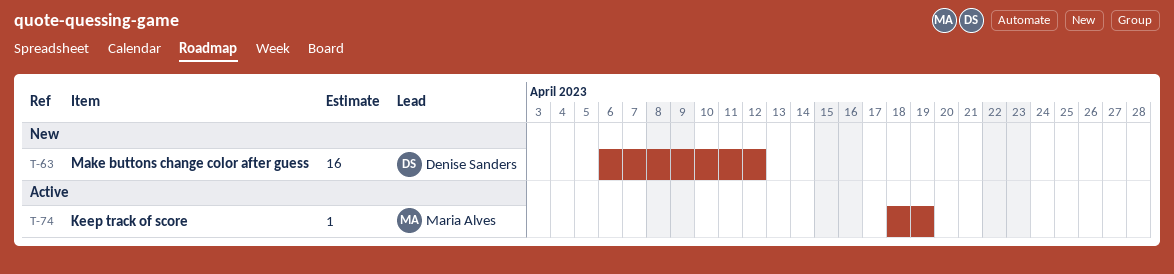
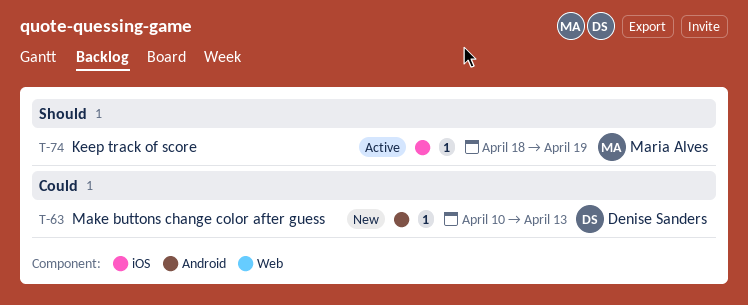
T-63, estimate: 16 -> 1
T-63, start: Apr 6 -> Apr 10
T-63, due: Apr 12 -> Apr 13

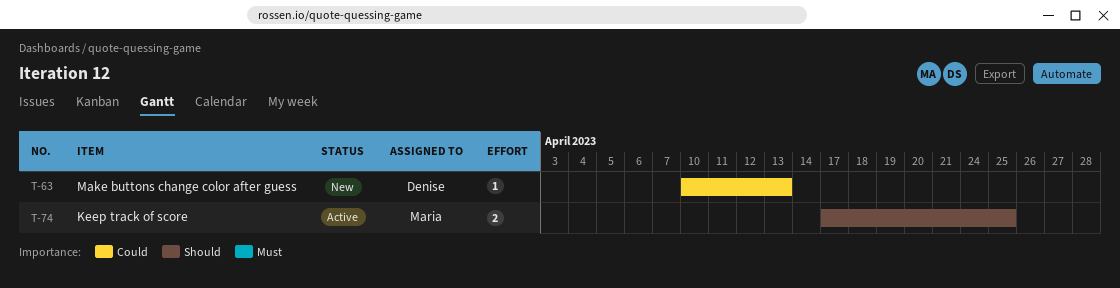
T-74, estimate: 1 -> 2
T-74, start: Apr 18 -> Apr 17
T-74, due: Apr 19 -> Apr 25

